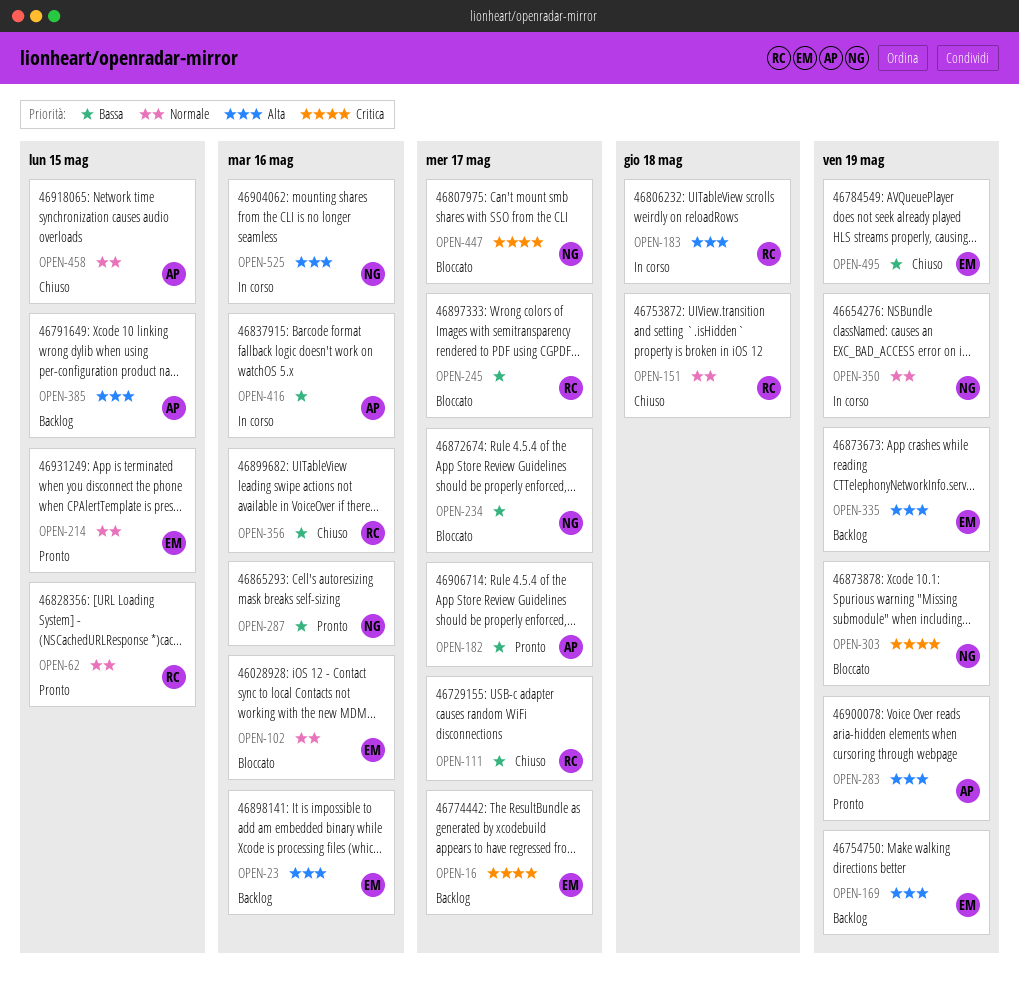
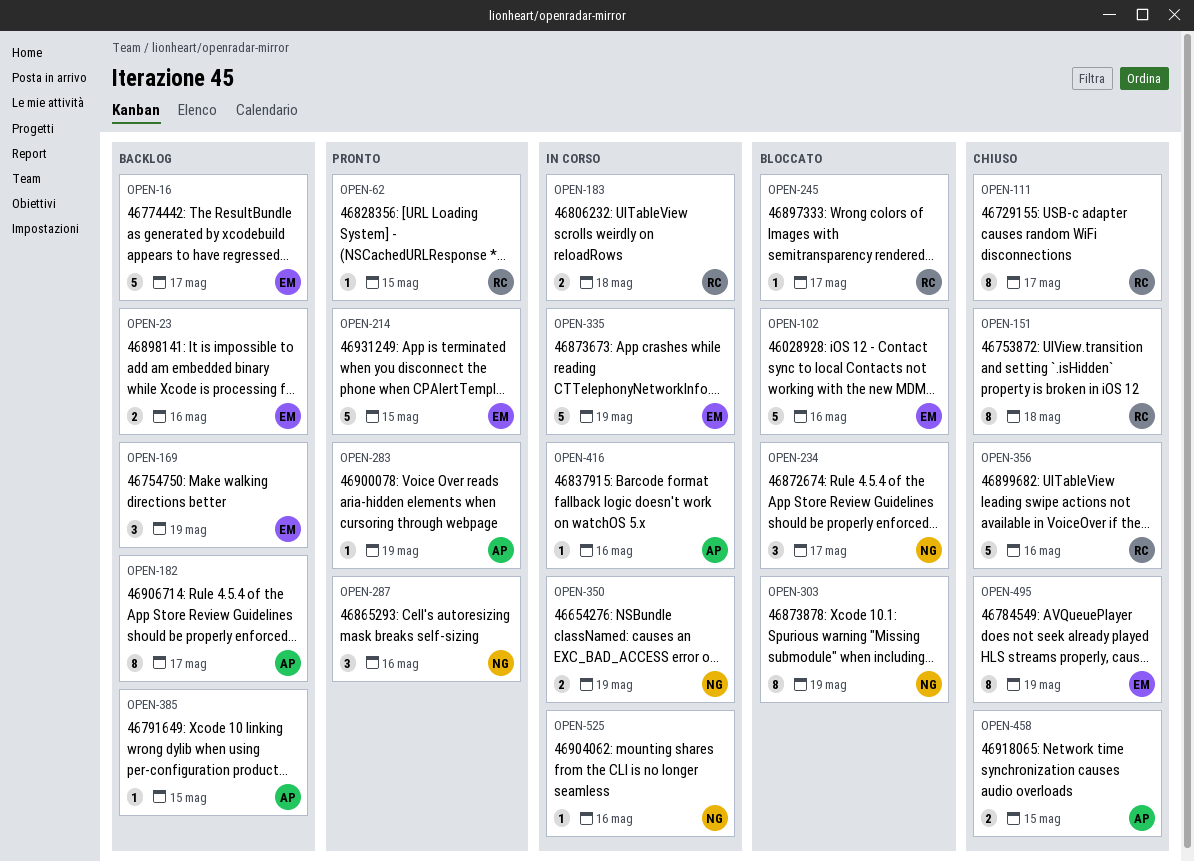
OPEN-182, status: Pronto -> Backlog
OPEN-335, status: Backlog -> In corso
OPEN-447: present -> none

